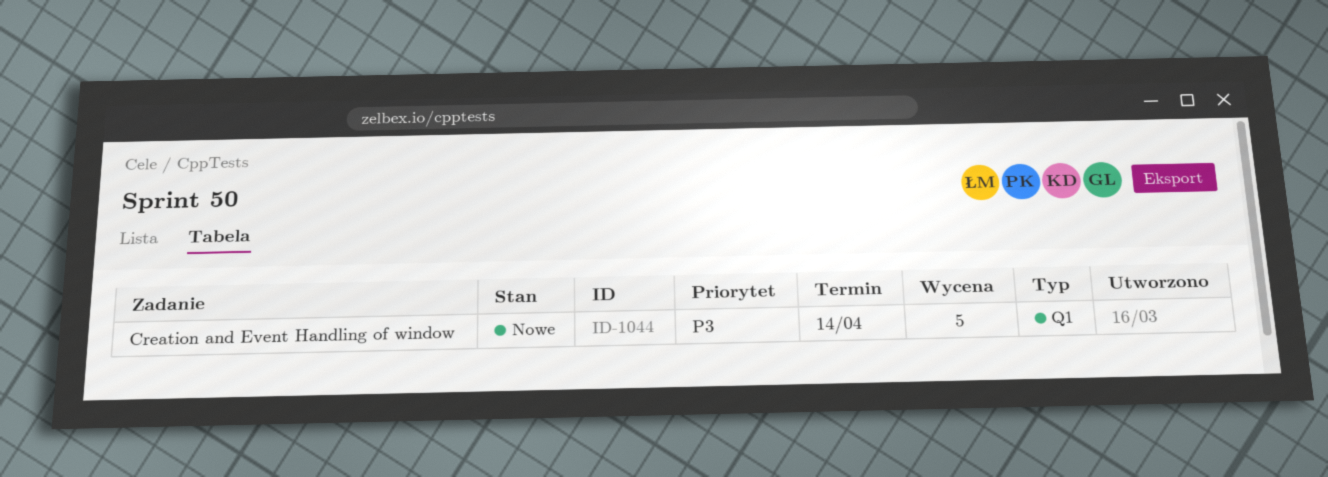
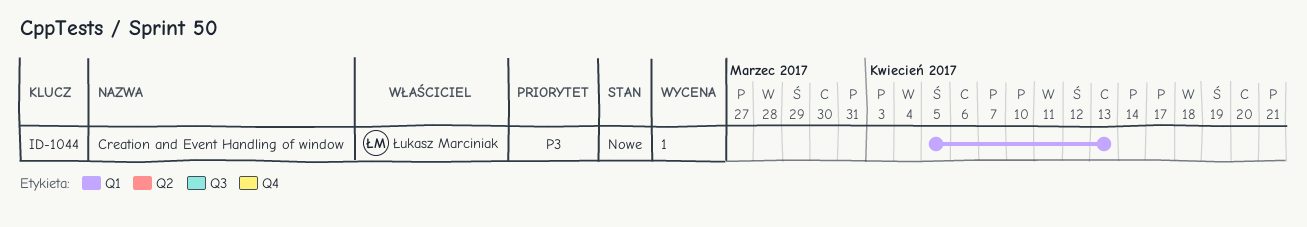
ID-1044, estimate: 5 -> 1
ID-1044, due: Apr 14 -> Apr 13

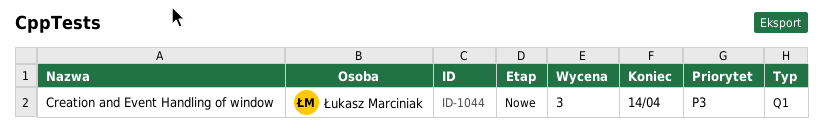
ID-1044, estimate: 1 -> 3
ID-1044, due: Apr 13 -> Apr 14

